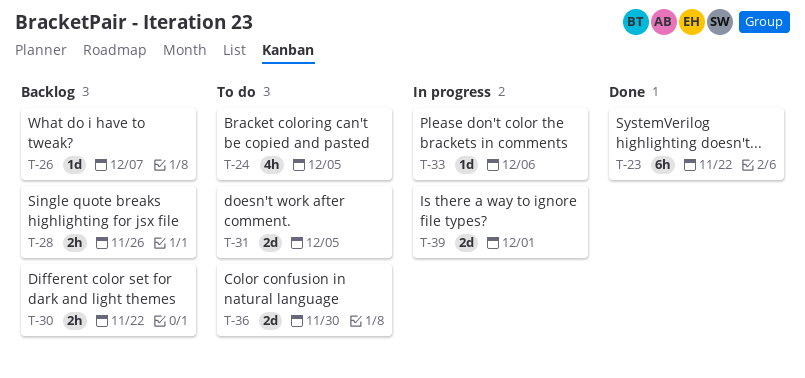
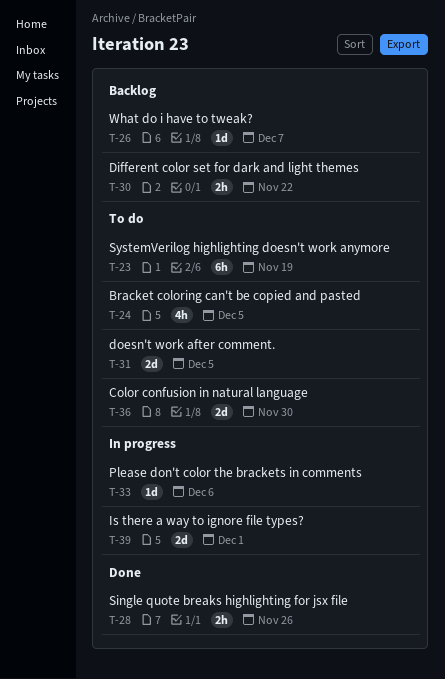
T-23, status: Done -> To do
T-23, due: Nov 22 -> Nov 19
T-28, status: Backlog -> Done

